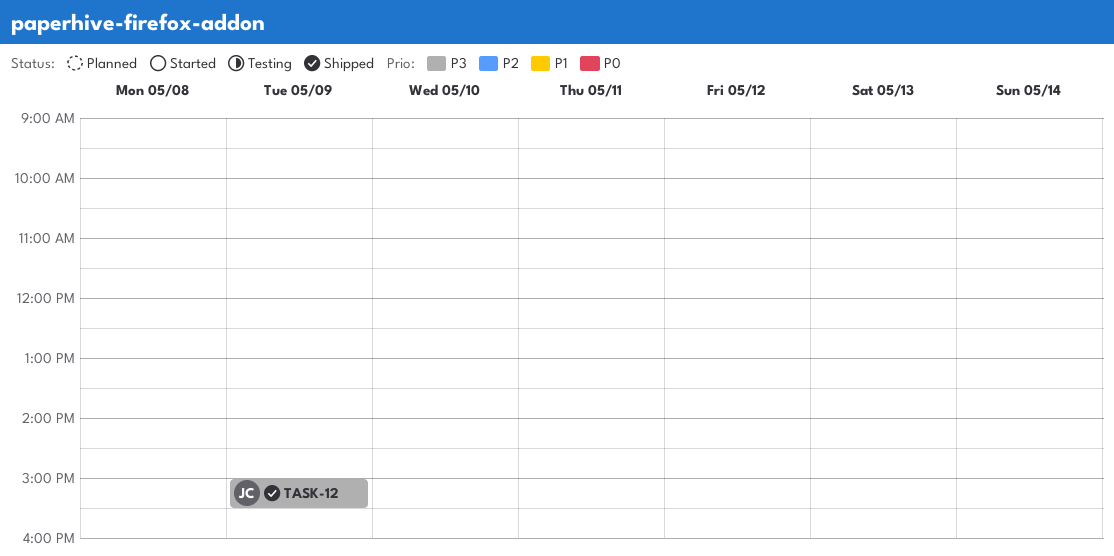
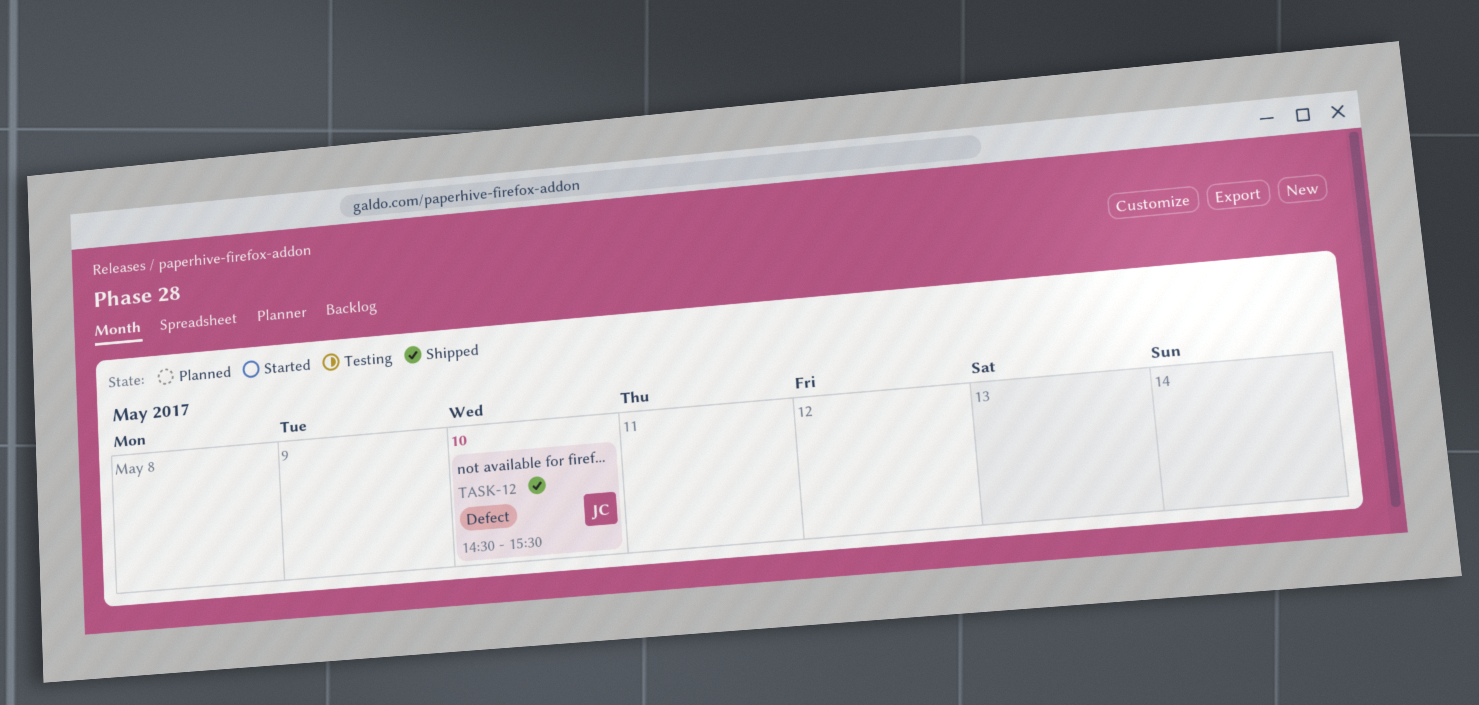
TASK-12, day: May 9 -> May 10
TASK-12, begins: 15:00 -> 14:30

